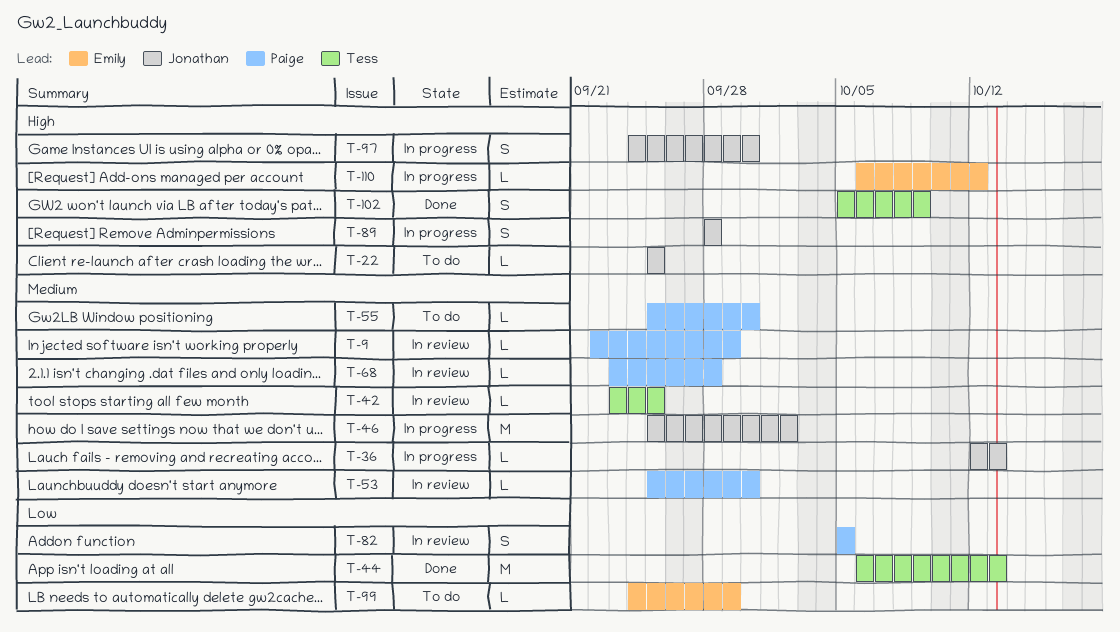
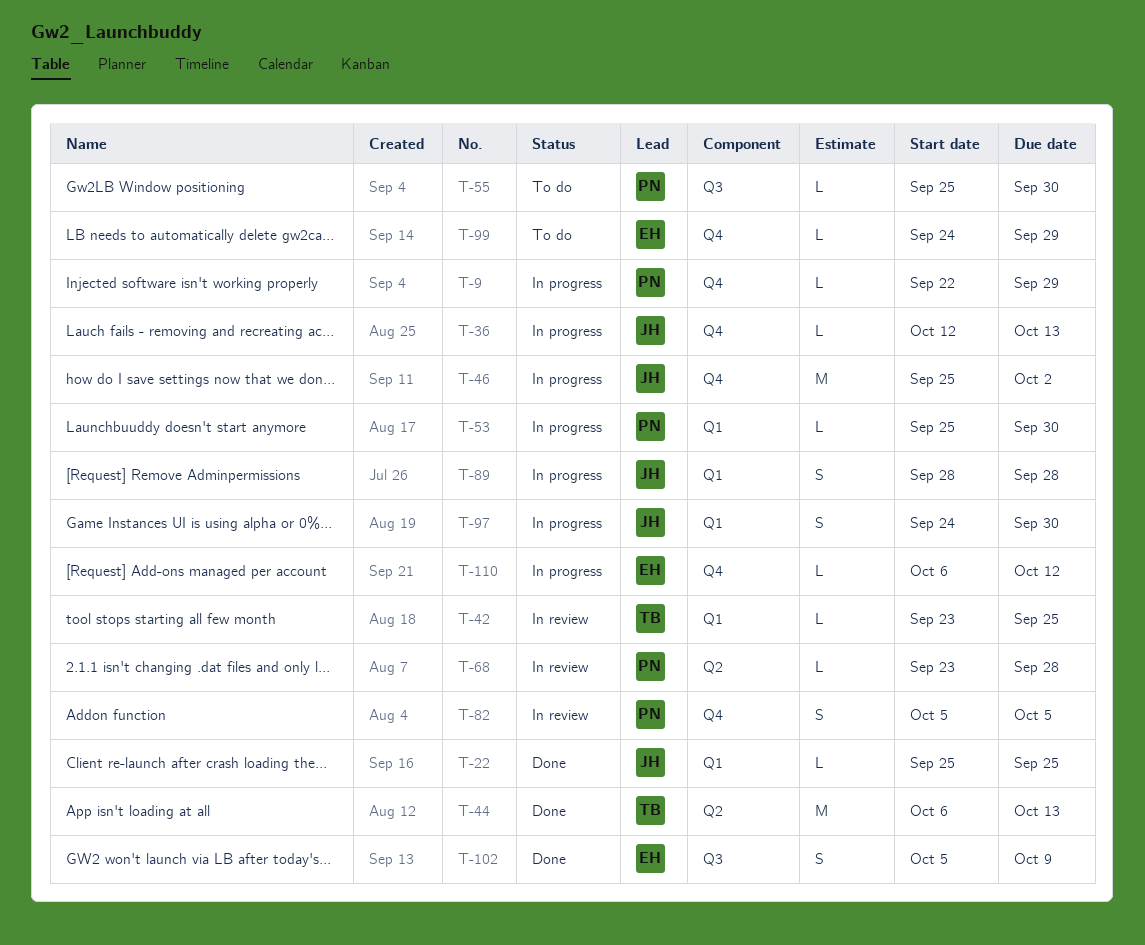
T-9, status: In review -> In progress
T-22, status: To do -> Done
T-53, status: In review -> In progress
T-102, owner: Tess -> Emily

